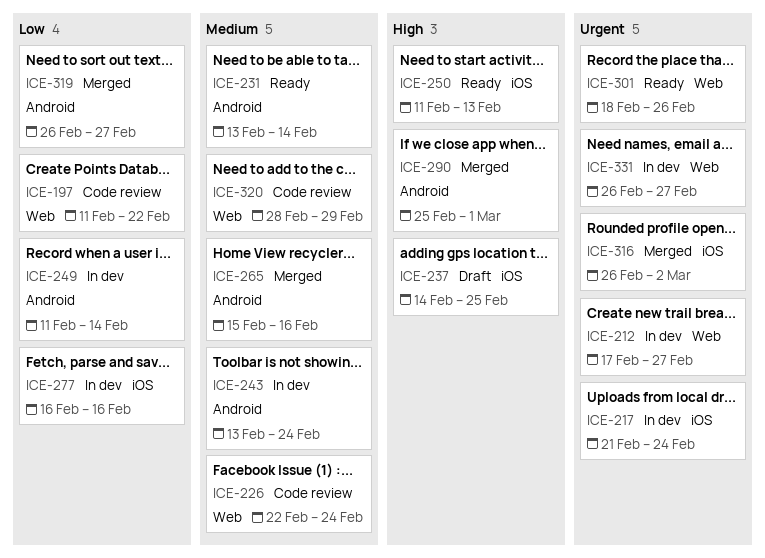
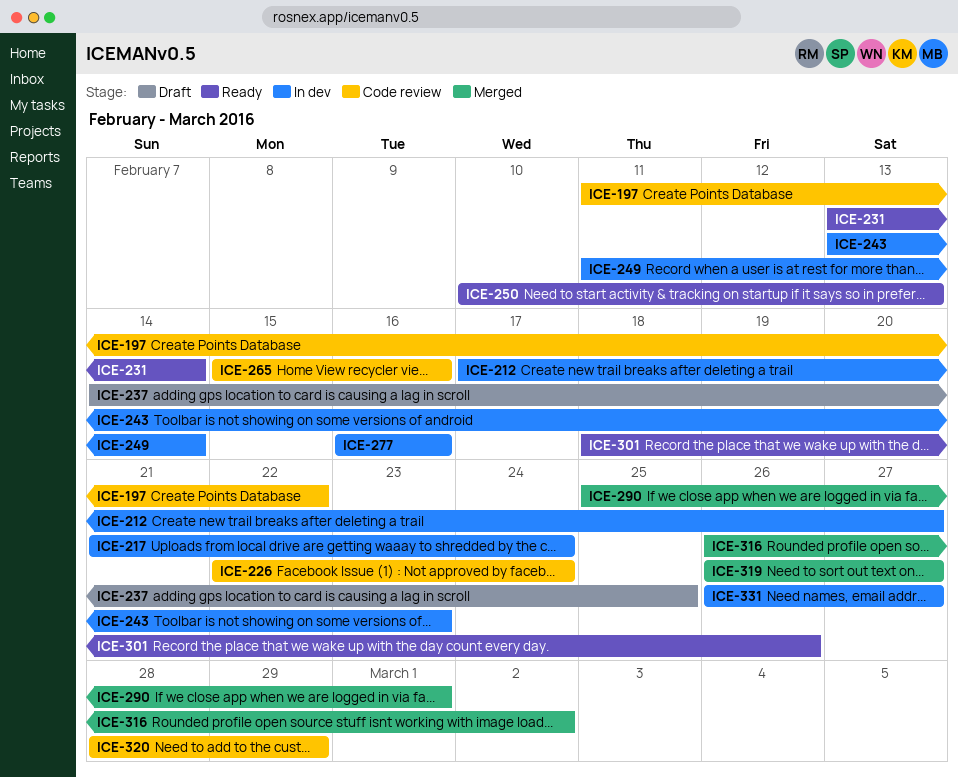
ICE-243, due: Feb 24 -> Feb 23
ICE-250, start: Feb 11 -> Feb 10
ICE-265, status: Merged -> Code review

